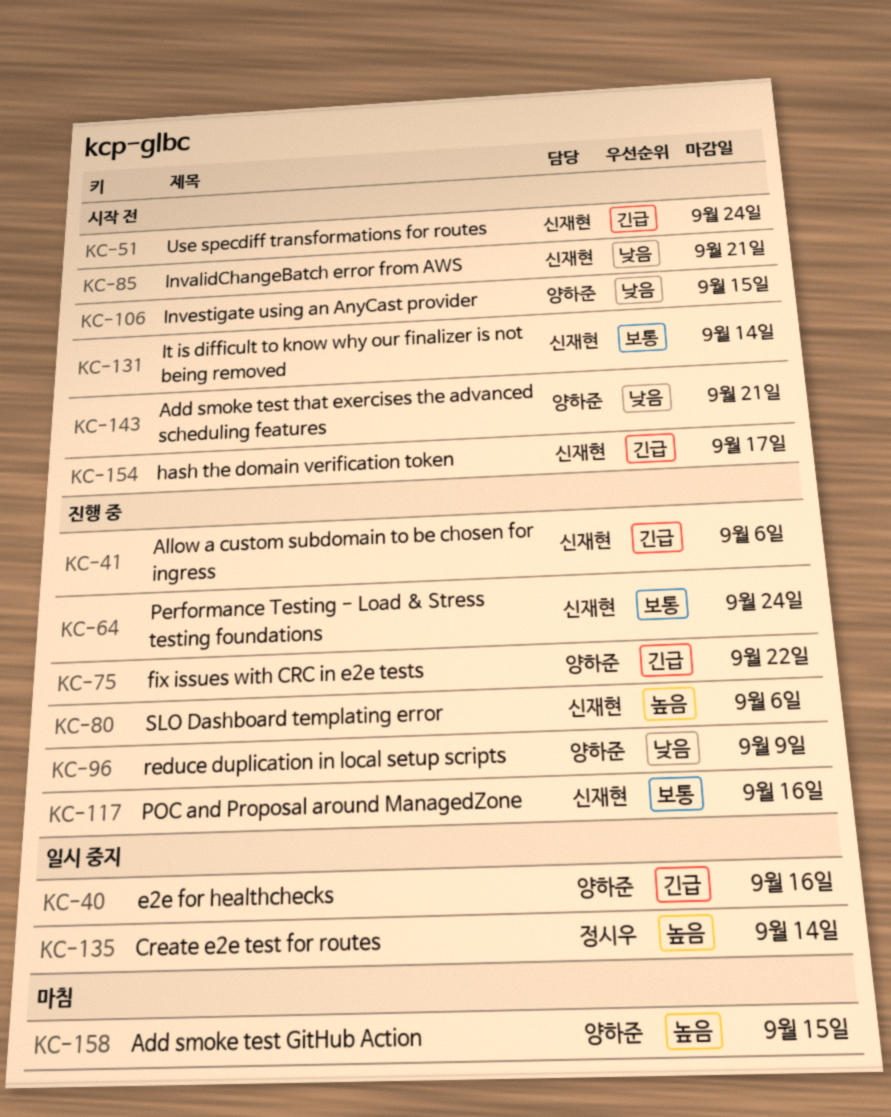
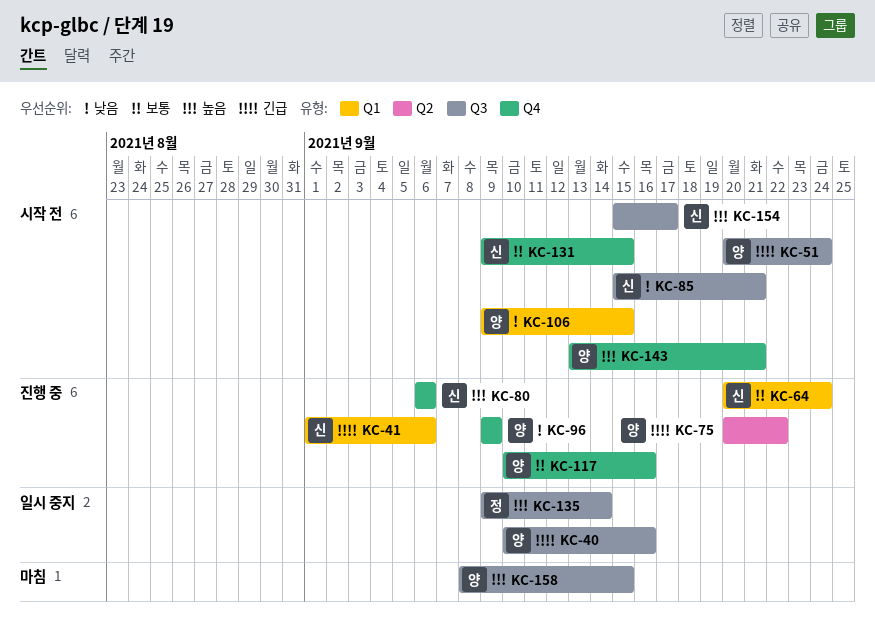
KC-51, owner: 신재현 -> 양하준
KC-117, owner: 신재현 -> 양하준
KC-131, due: Sep 14 -> Sep 15
KC-143, priority: 낮음 -> 높음
KC-154, priority: 긴급 -> 높음

